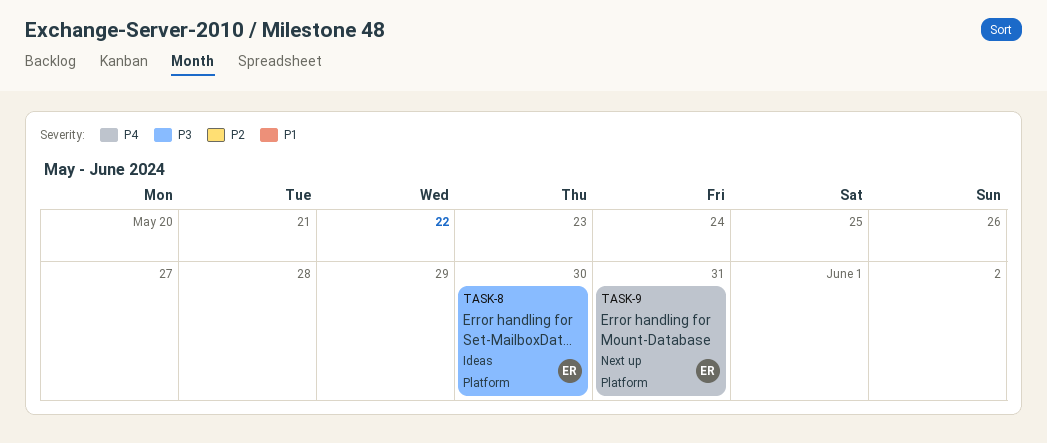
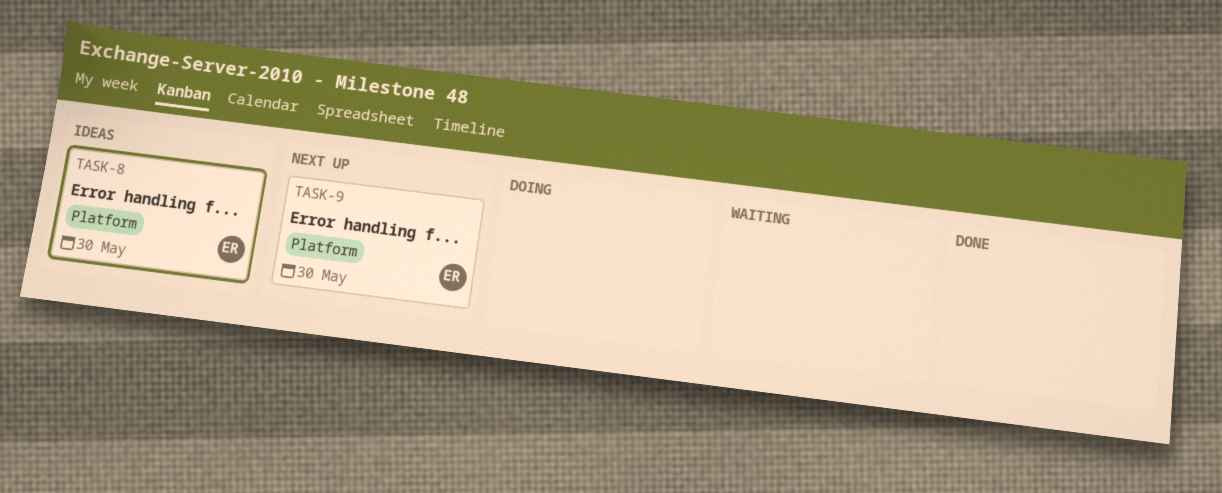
TASK-9, due: May 31 -> May 30

